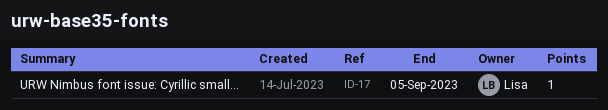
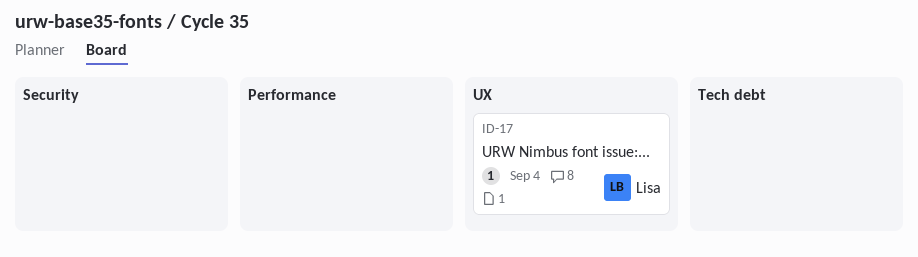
ID-17, due: Sep 5 -> Sep 4

